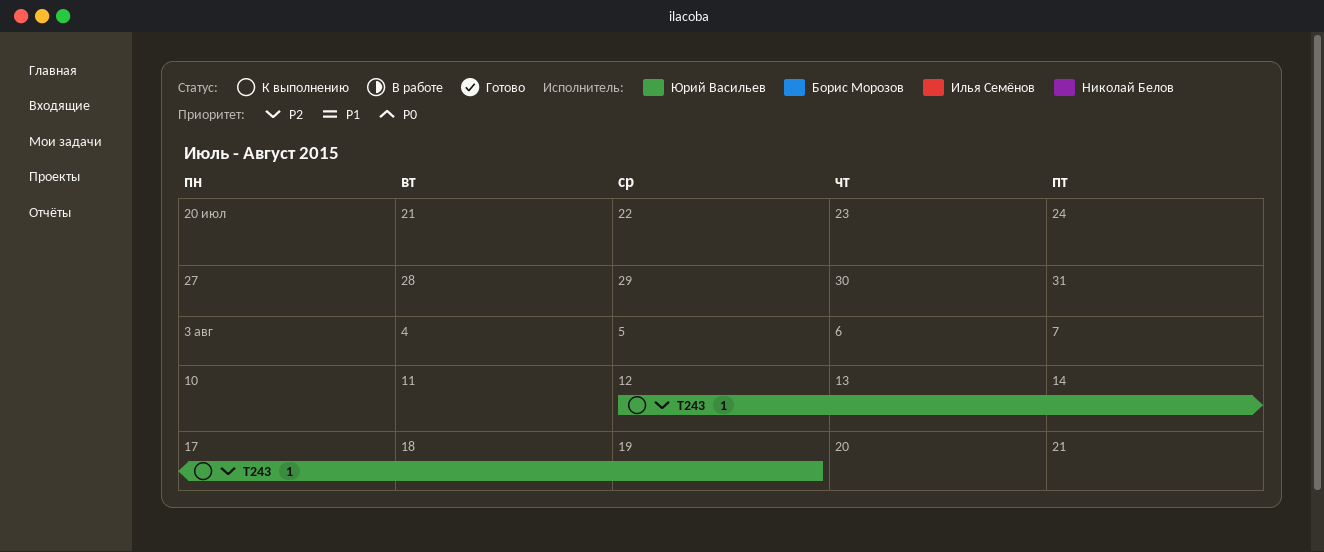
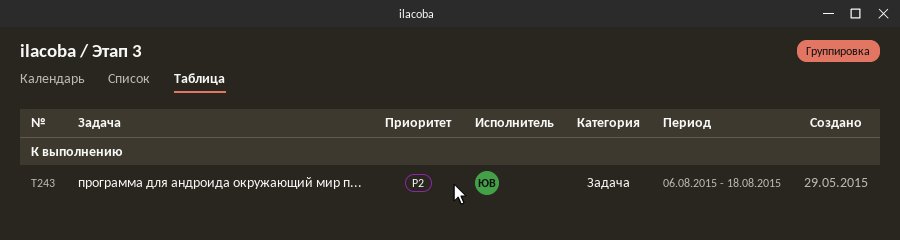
T243, start: Aug 12 -> Aug 6
T243, due: Aug 19 -> Aug 18

